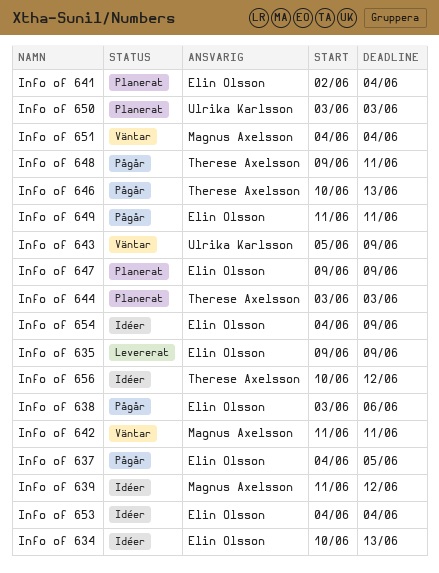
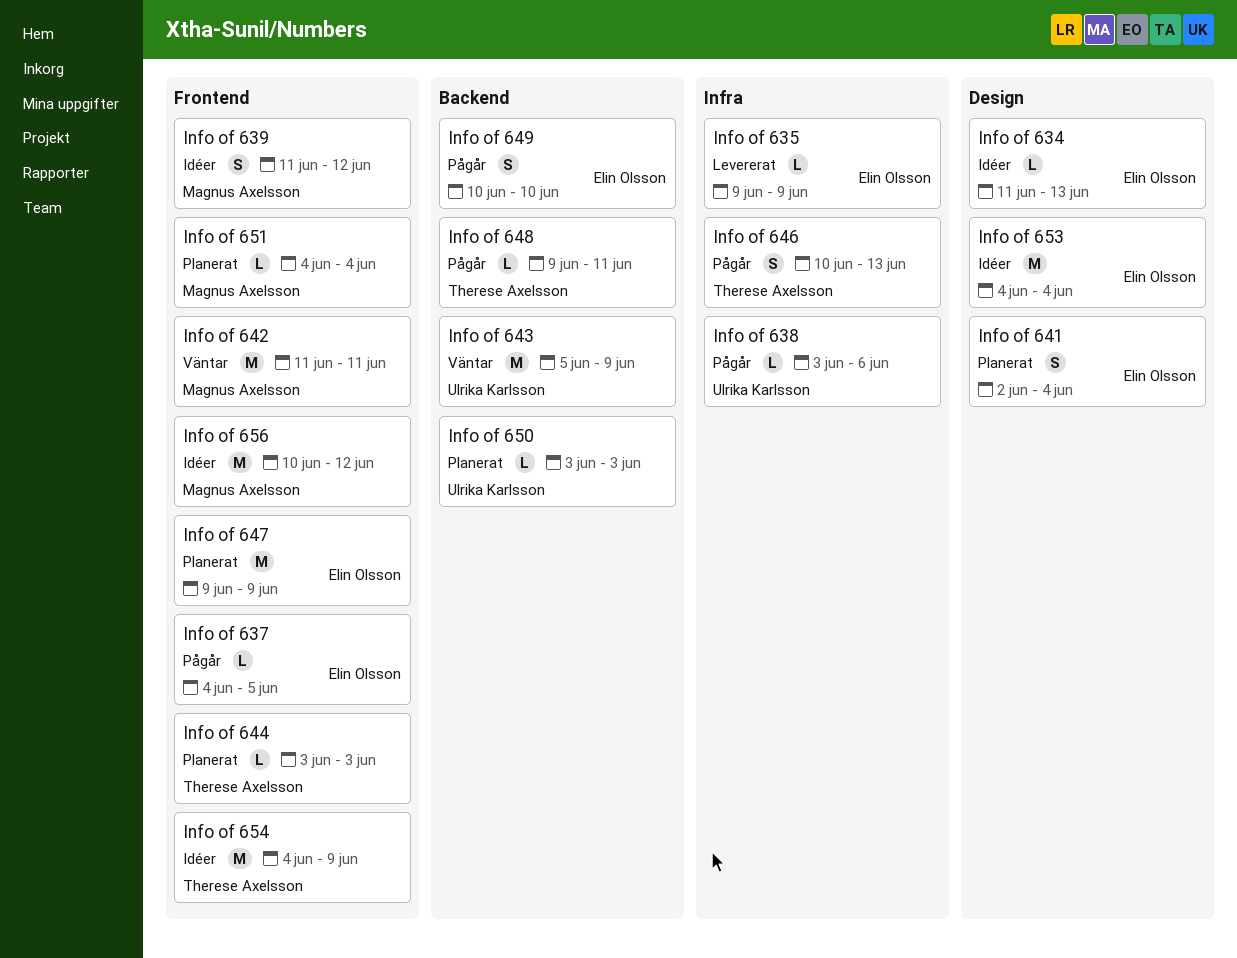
Info of 634, start: Jun 10 -> Jun 11
Info of 638, owner: Elin Olsson -> Ulrika Karlsson
Info of 649, start: Jun 11 -> Jun 10
Info of 649, due: Jun 11 -> Jun 10
Info of 651, status: Väntar -> Planerat
Info of 654, owner: Elin Olsson -> Therese Axelsson
Info of 656, owner: Therese Axelsson -> Magnus Axelsson

